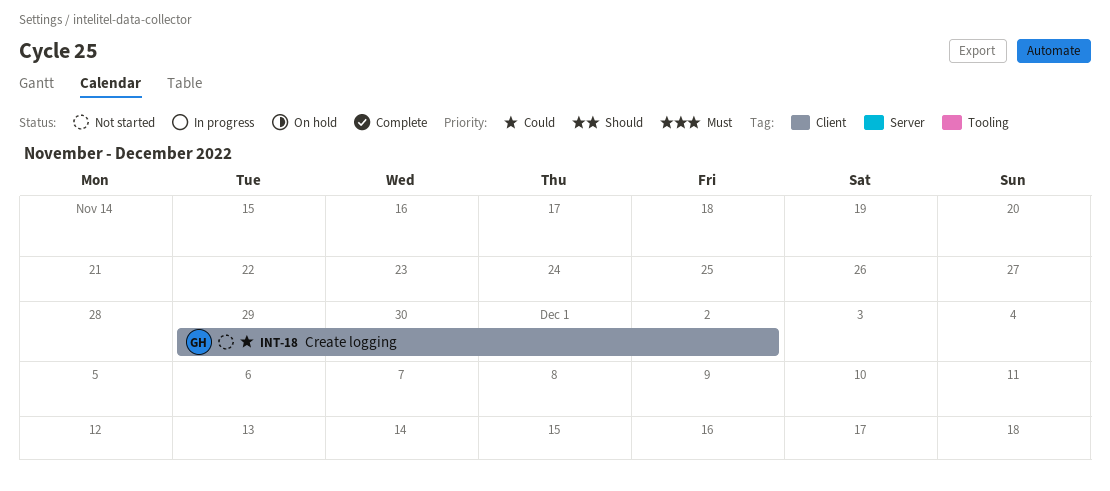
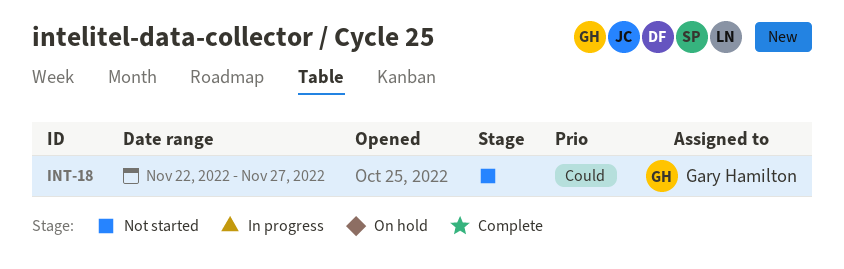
INT-18, start: Nov 29 -> Nov 22
INT-18, due: Dec 2 -> Nov 27

